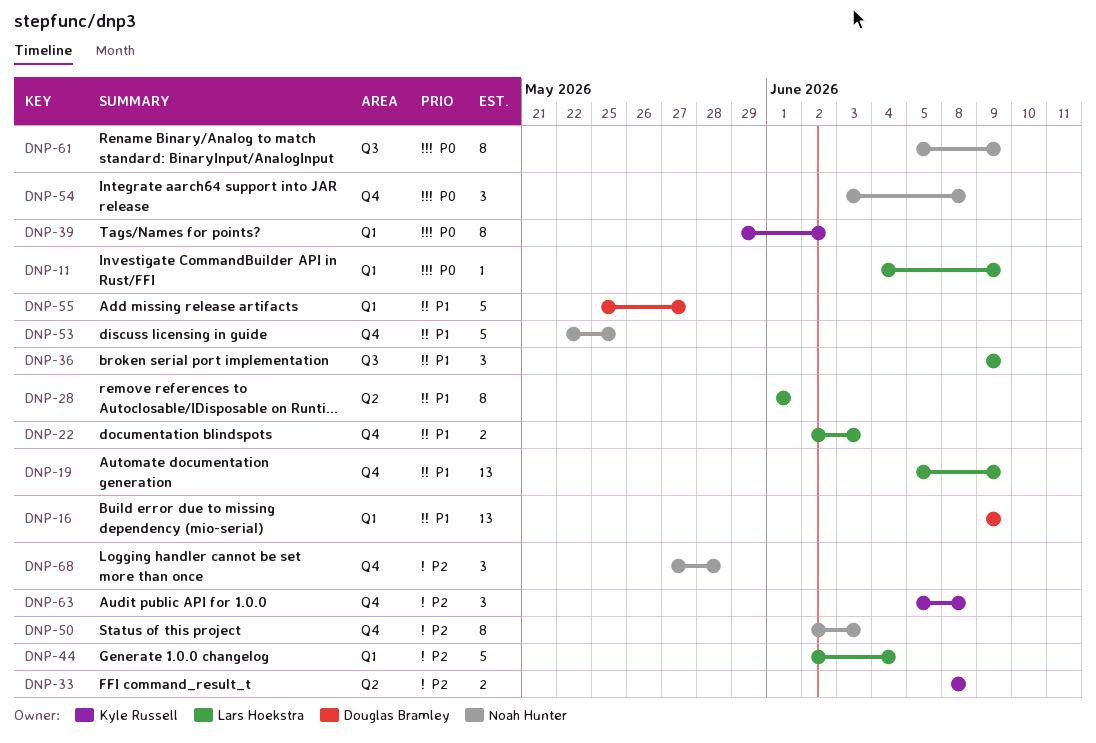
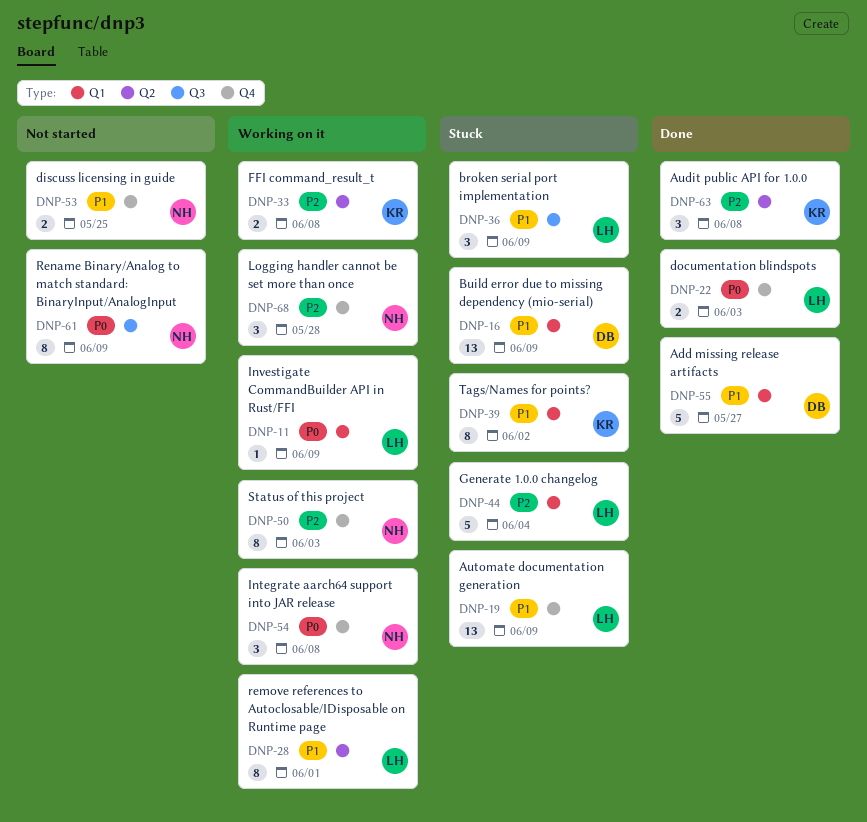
DNP-22, priority: P1 -> P0
DNP-39, priority: P0 -> P1
DNP-53, estimate: 5 -> 2
DNP-63, label: Q4 -> Q2

